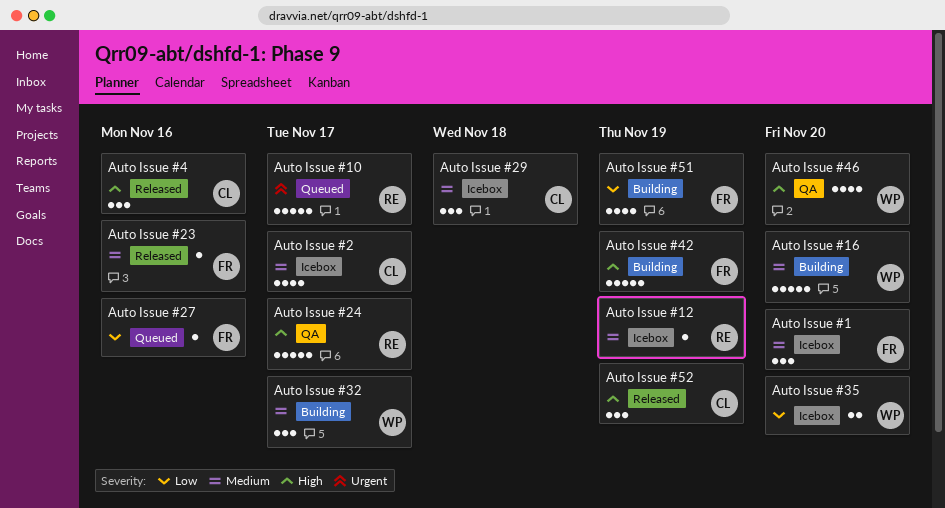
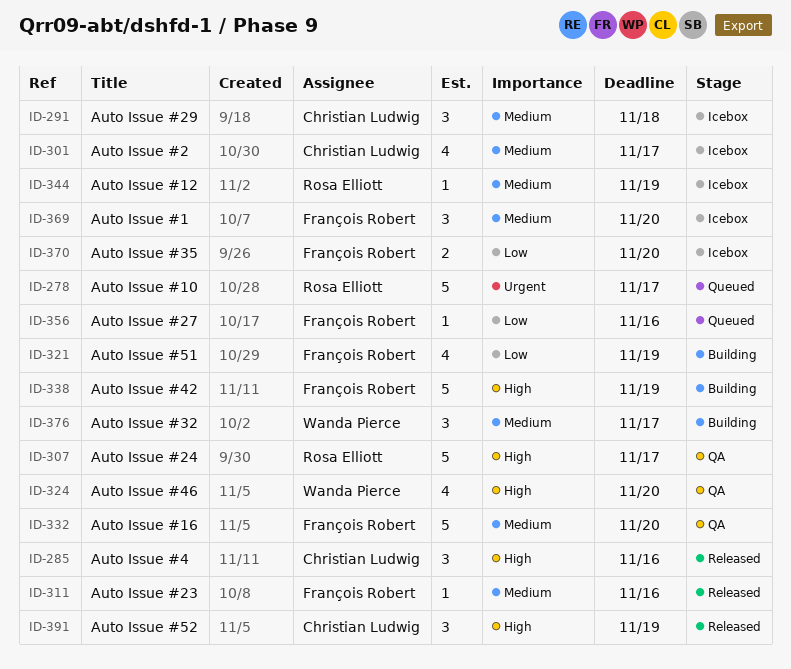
Auto Issue #16, status: Building -> QA
Auto Issue #16, owner: Wanda Pierce -> François Robert
Auto Issue #35, owner: Wanda Pierce -> François Robert

